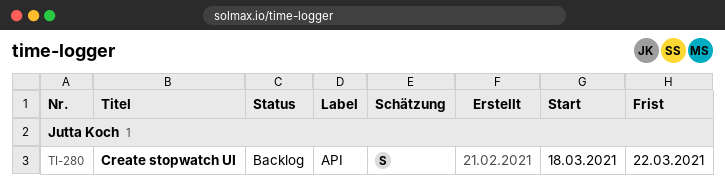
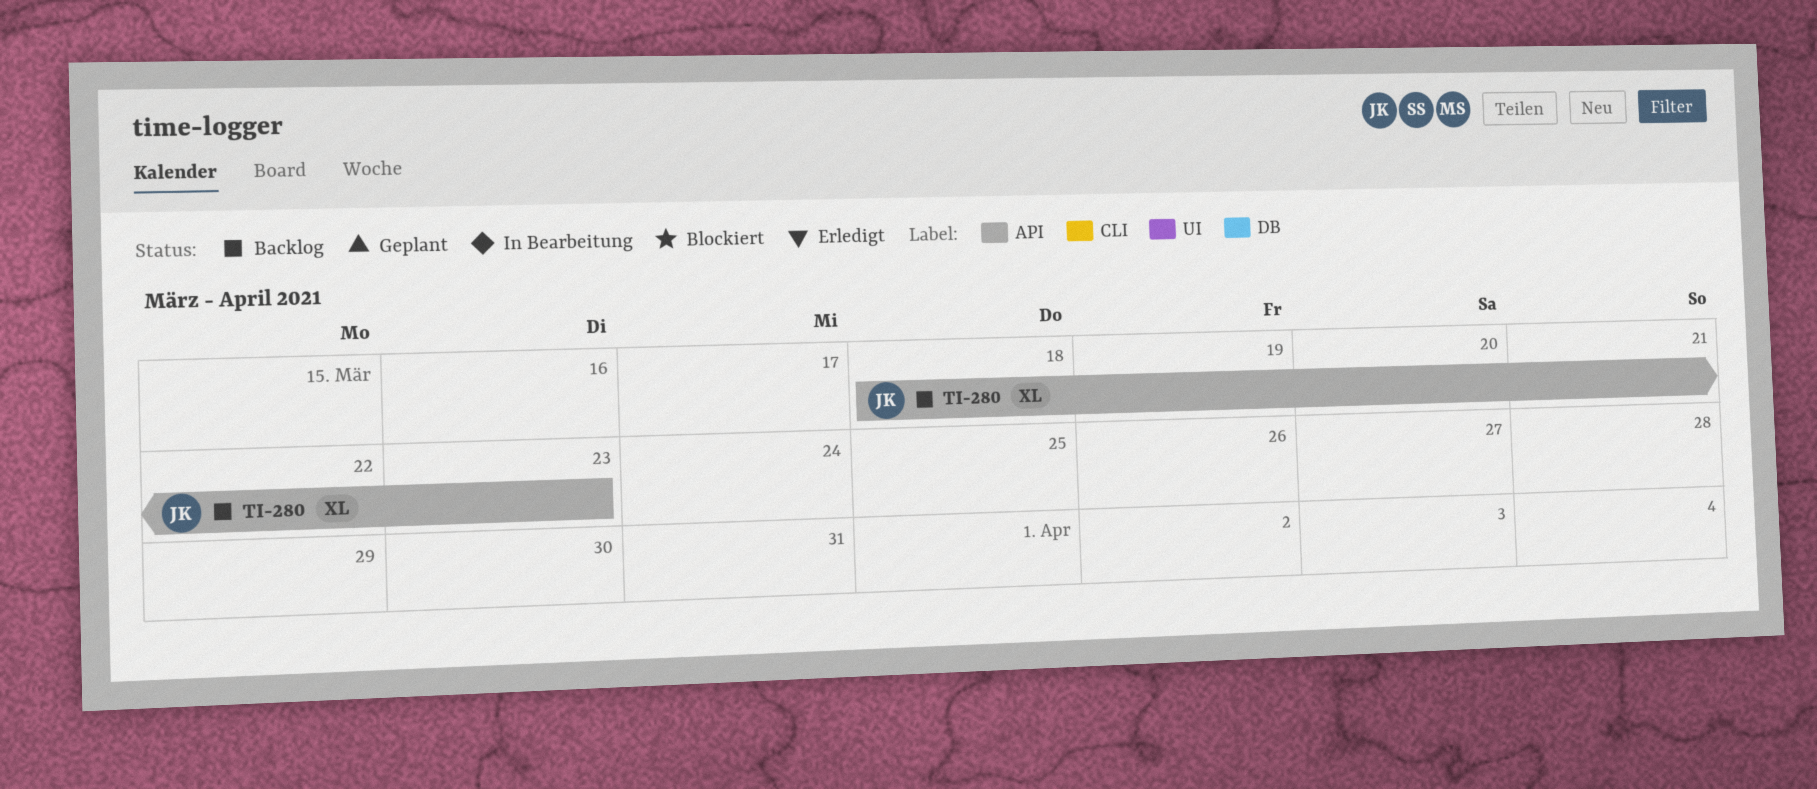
TI-280, estimate: S -> XL
TI-280, due: Mar 22 -> Mar 23

